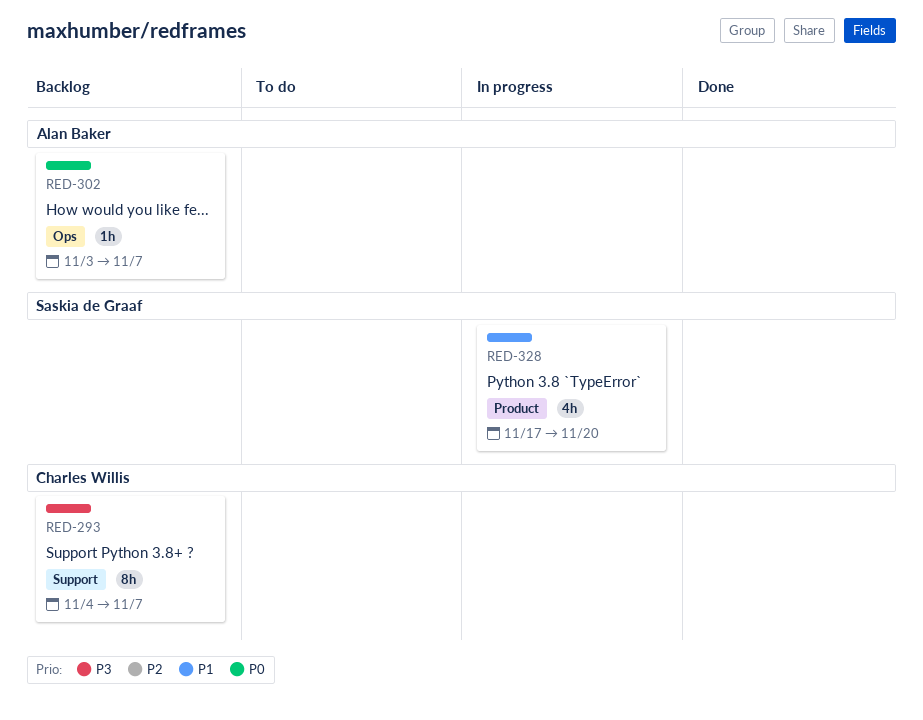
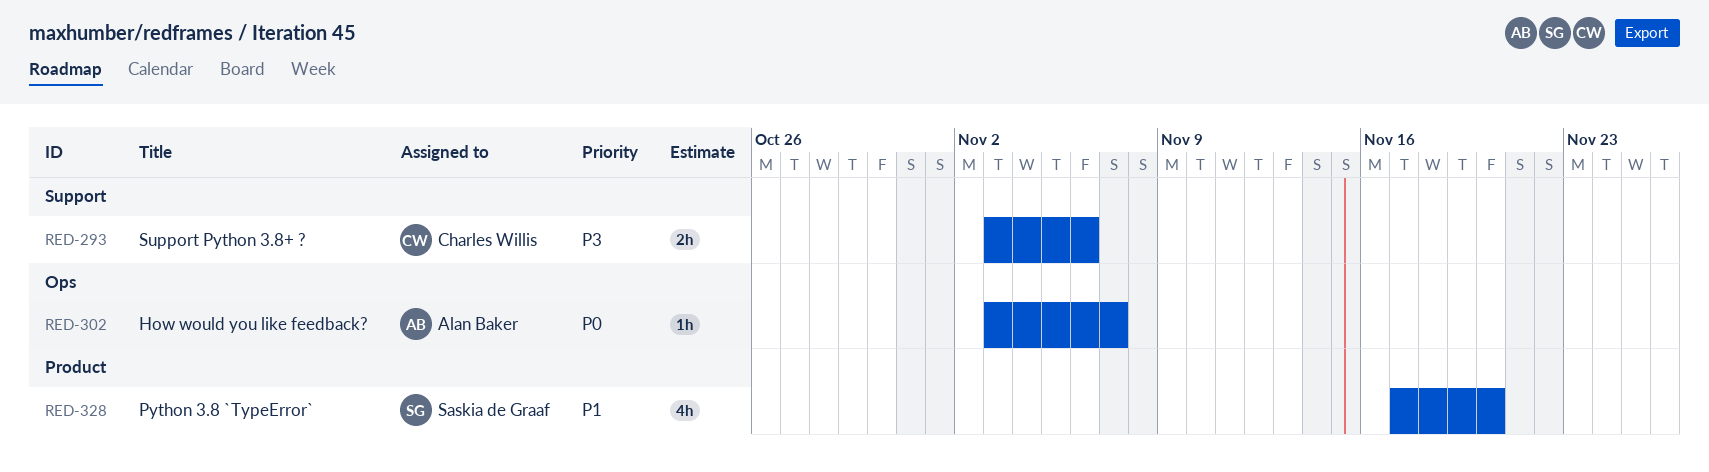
RED-293, estimate: 8h -> 2h
RED-293, start: Nov 4 -> Nov 3
RED-293, due: Nov 7 -> Nov 6

